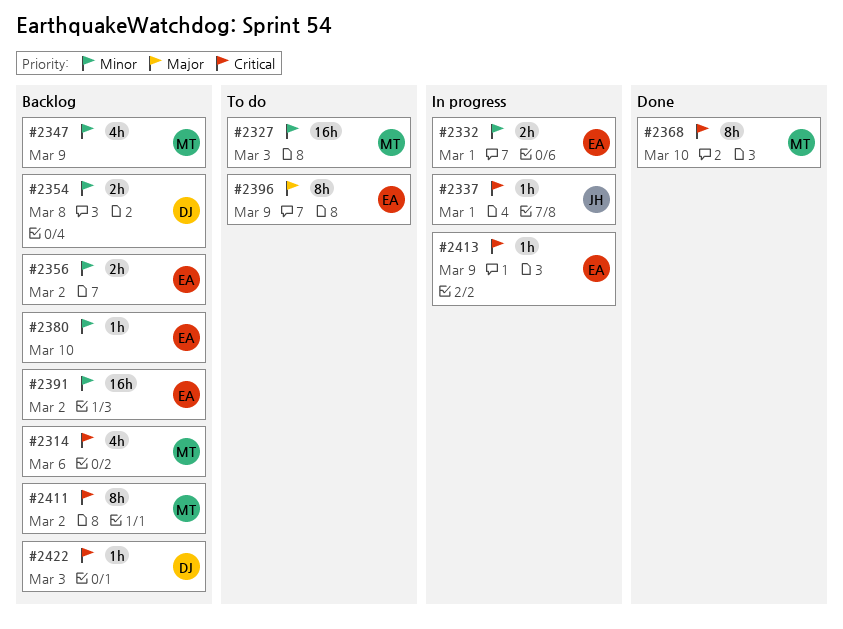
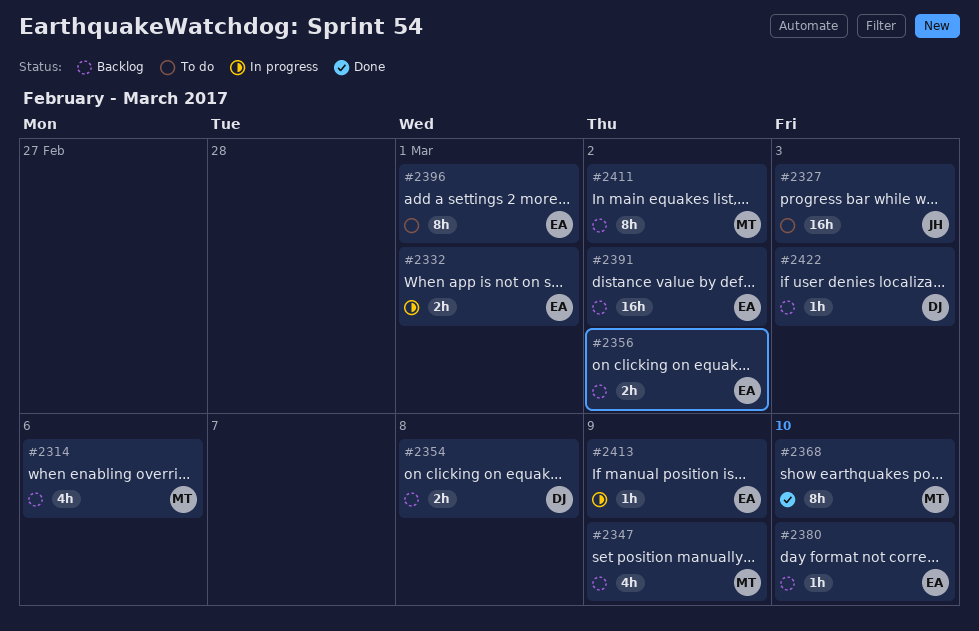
#2327, owner: MT -> JH
#2337: present -> none
#2396, due: Mar 9 -> Mar 1

